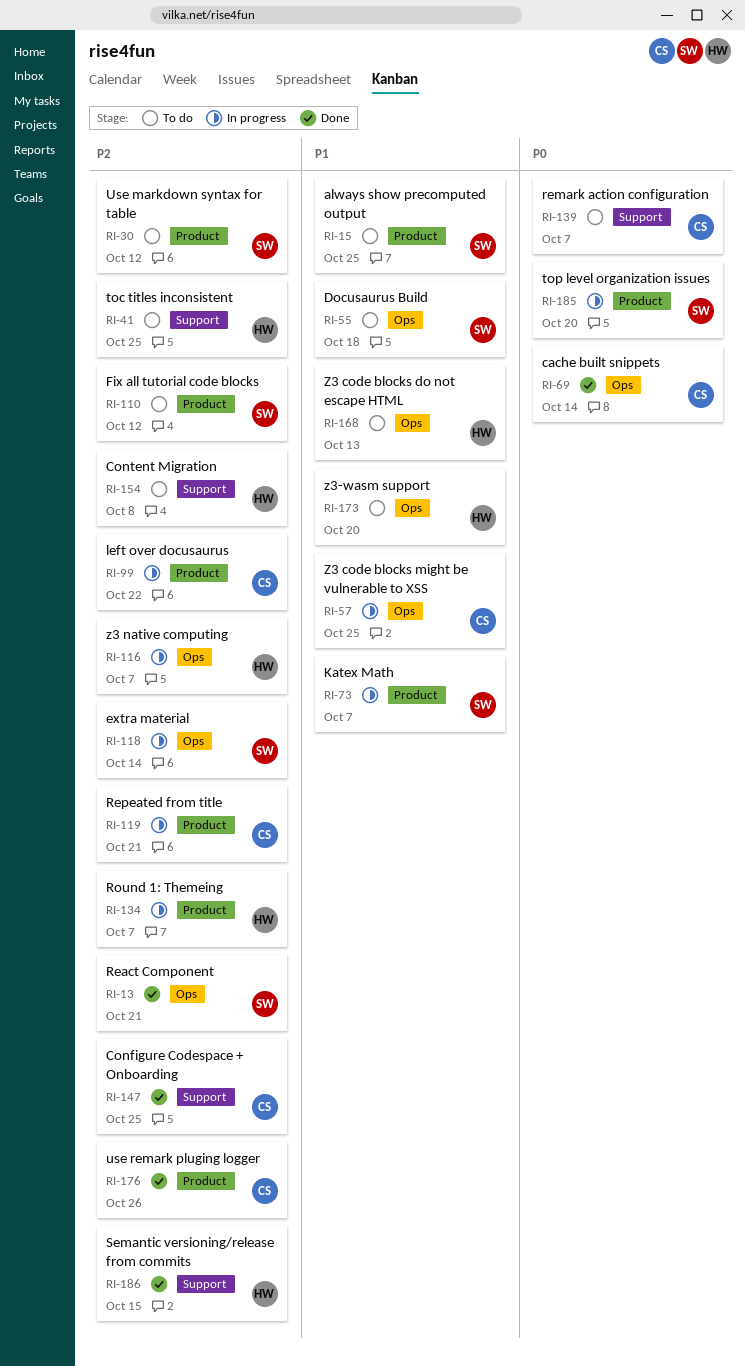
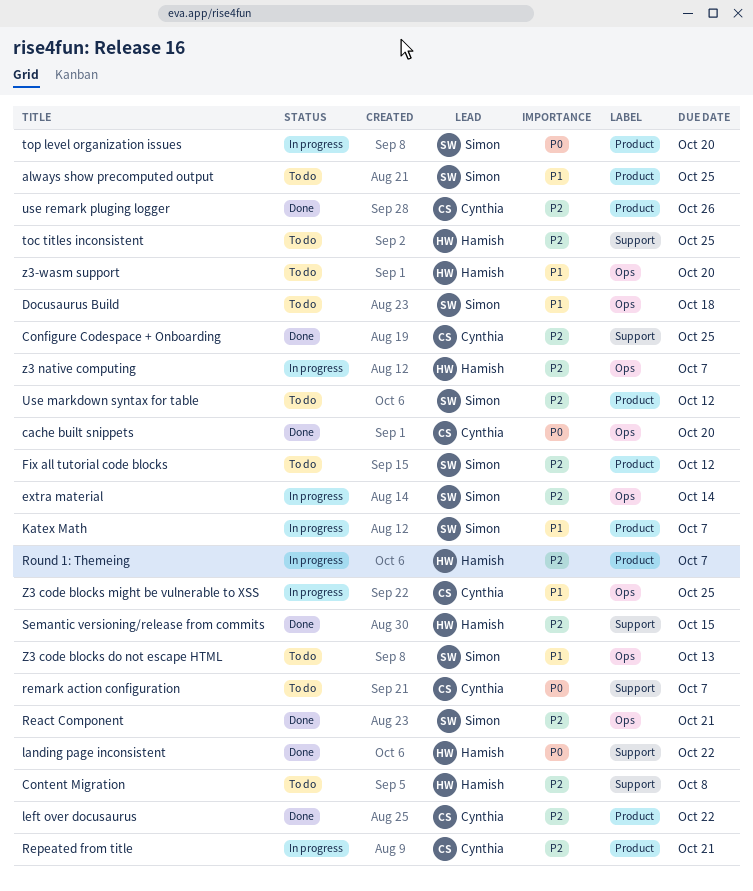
cache built snippets, due: Oct 14 -> Oct 20
landing page inconsistent: none -> present
left over docusaurus, status: In progress -> Done
Z3 code blocks do not escape HTML, owner: Hamish -> Simon

